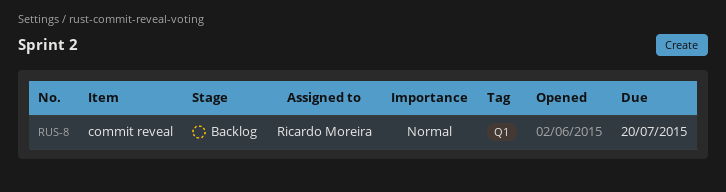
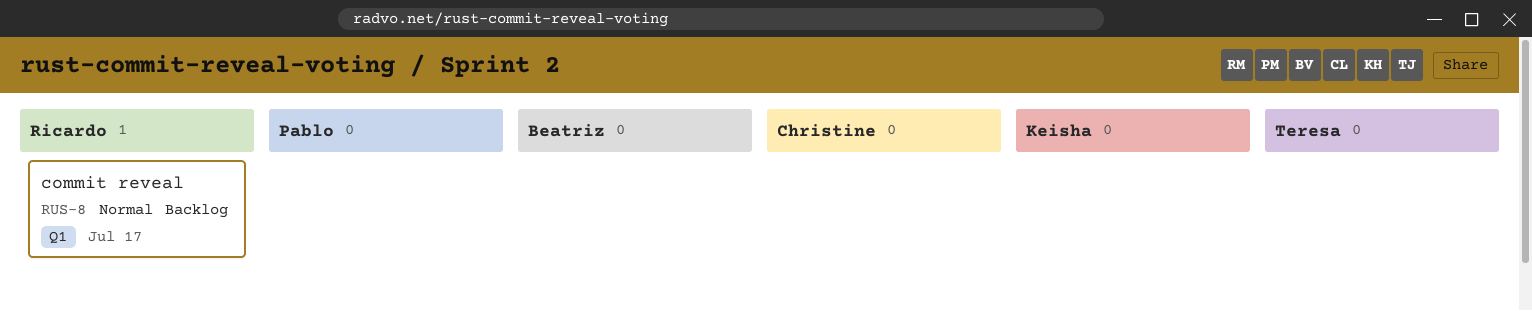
RUS-8, due: Jul 20 -> Jul 17

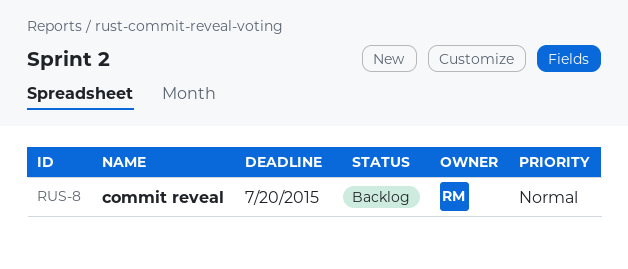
RUS-8, due: Jul 17 -> Jul 20

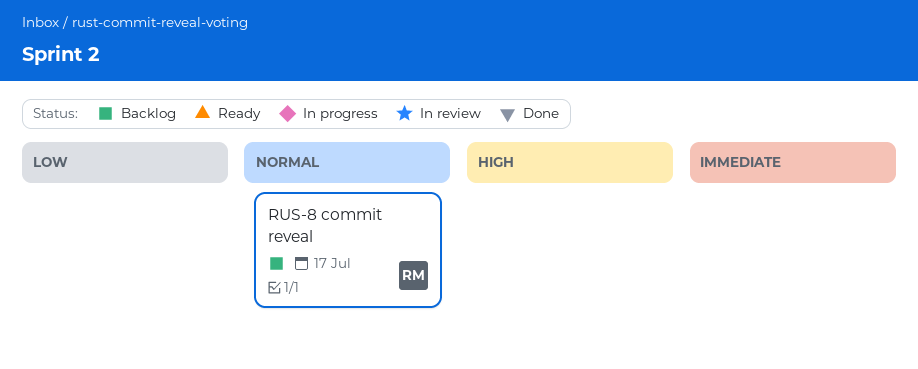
RUS-8, due: Jul 20 -> Jul 17

